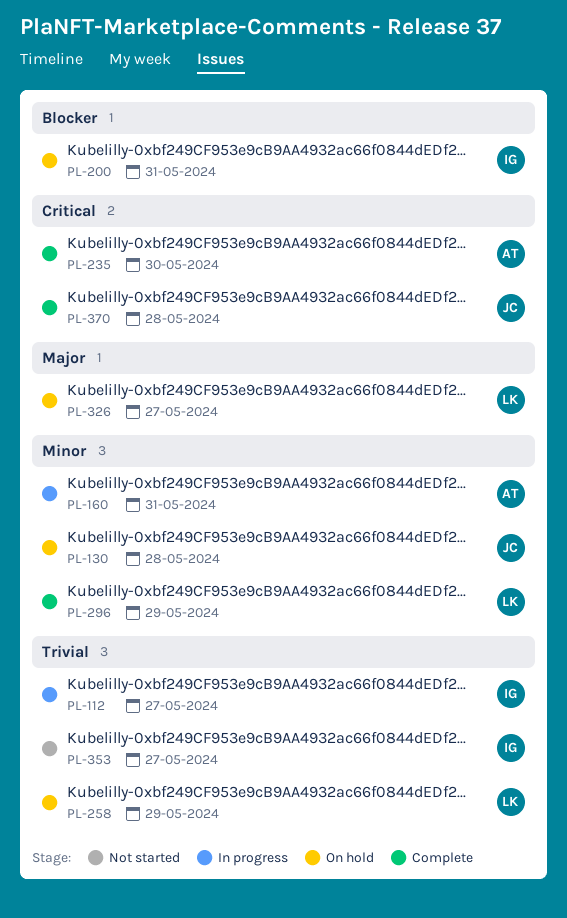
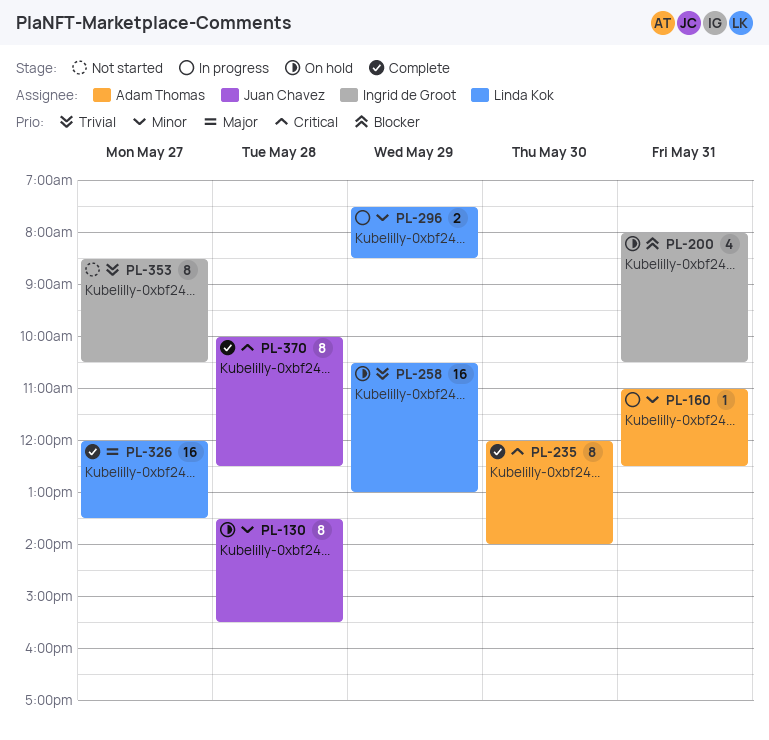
PL-112: present -> none
PL-296, status: Complete -> In progress
PL-326, status: On hold -> Complete

